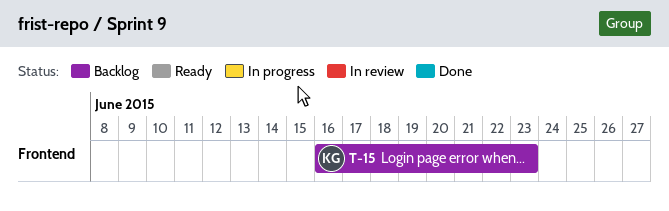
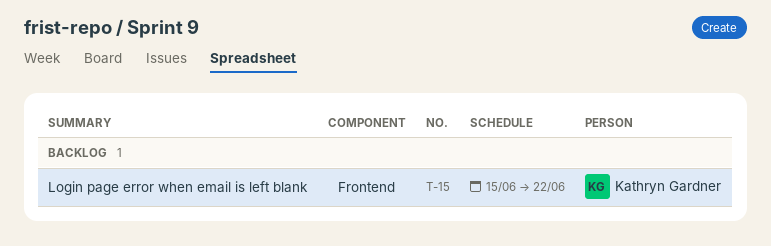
T-15, start: Jun 16 -> Jun 15
T-15, due: Jun 23 -> Jun 22

